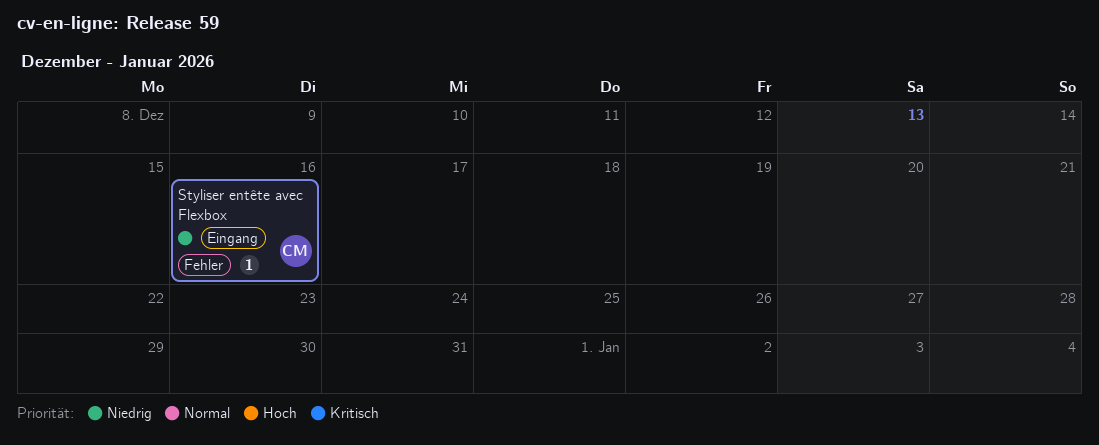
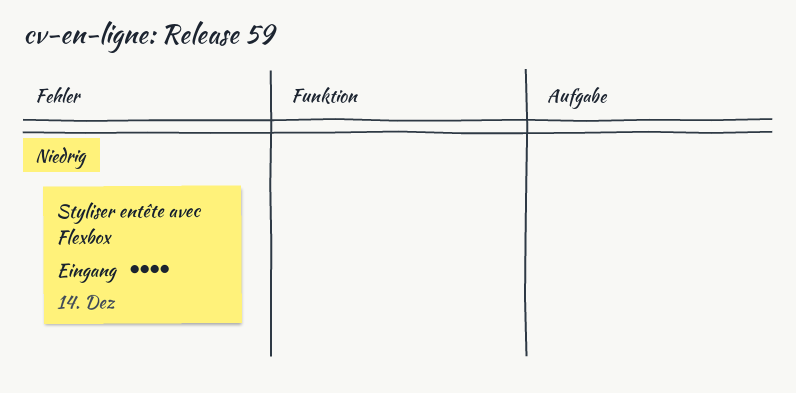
Styliser entête avec Flexbox, estimate: 1 -> 4
Styliser entête avec Flexbox, due: Dec 16 -> Dec 14

